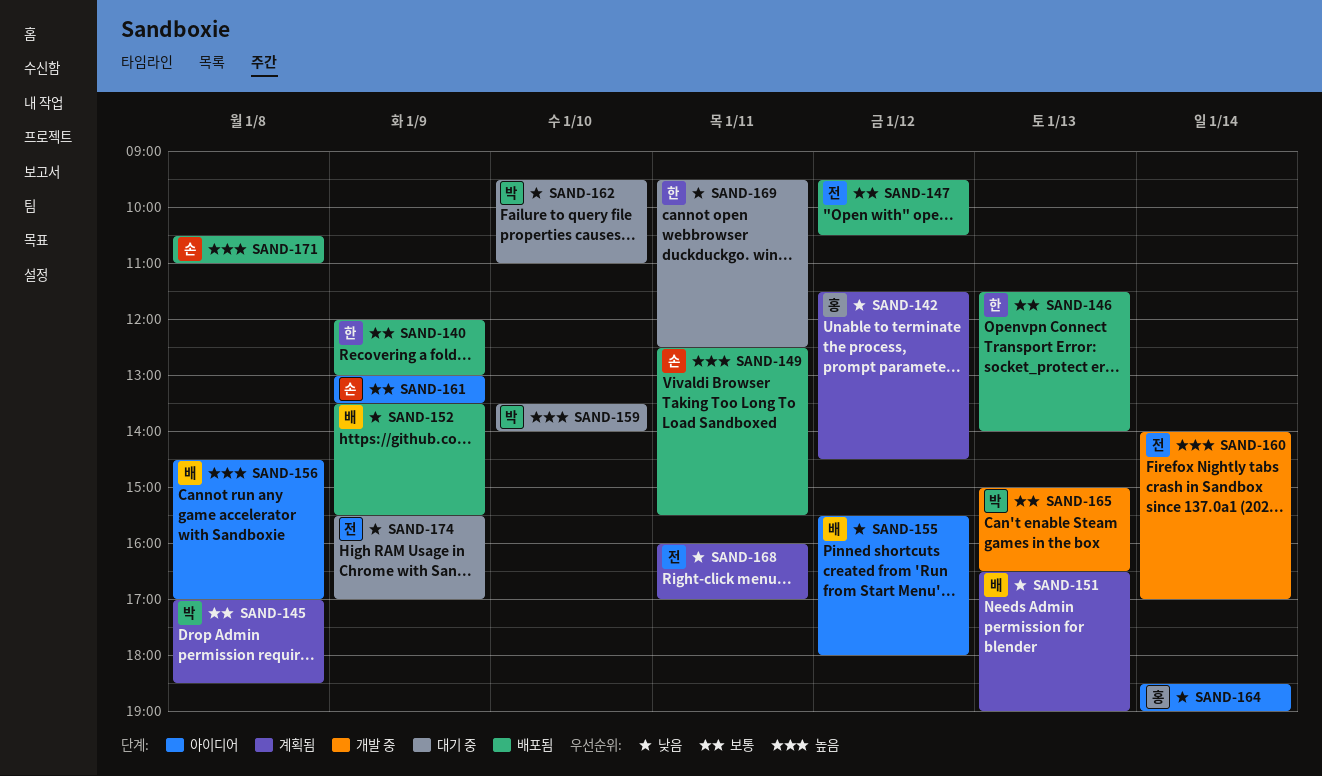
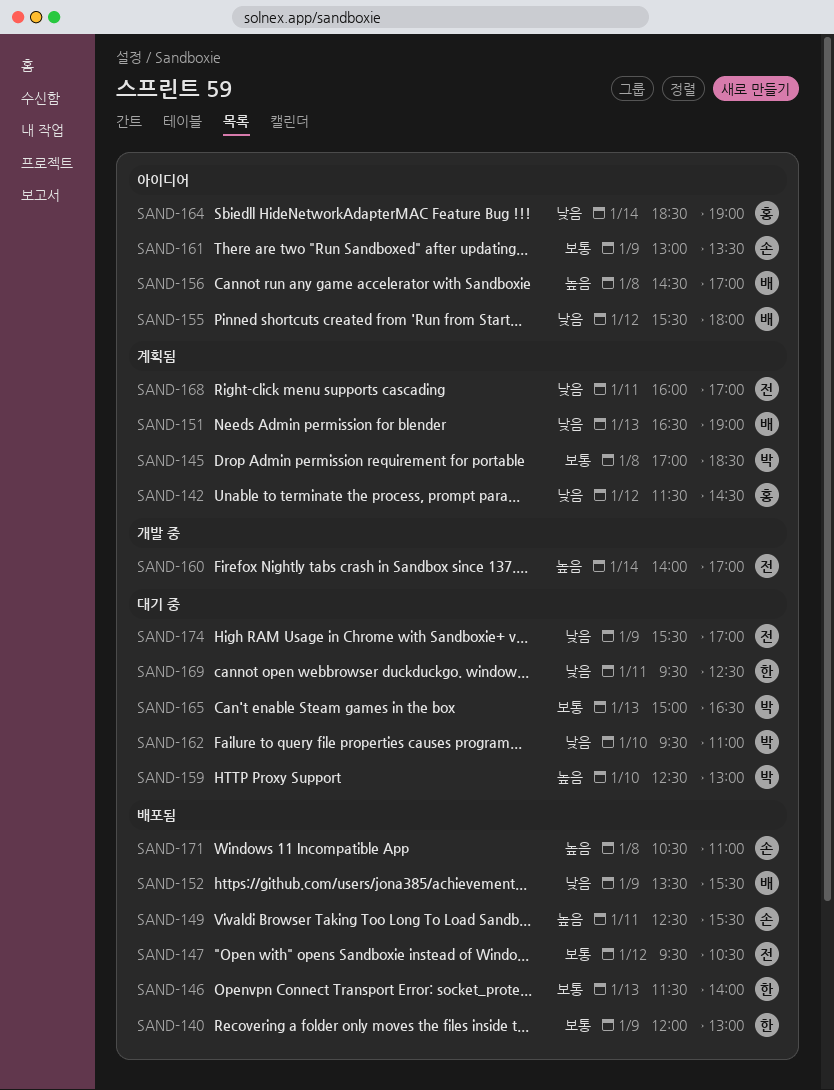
SAND-159, begins: 13:30 -> 12:30
SAND-159, ends: 14:00 -> 13:00
SAND-165, status: 개발 중 -> 대기 중

